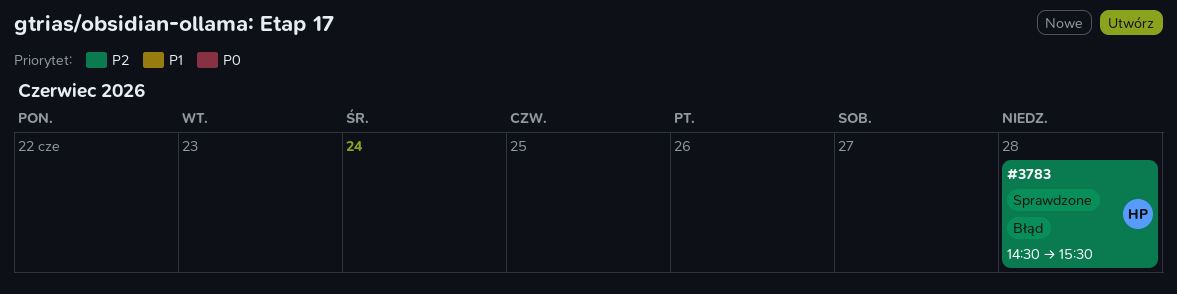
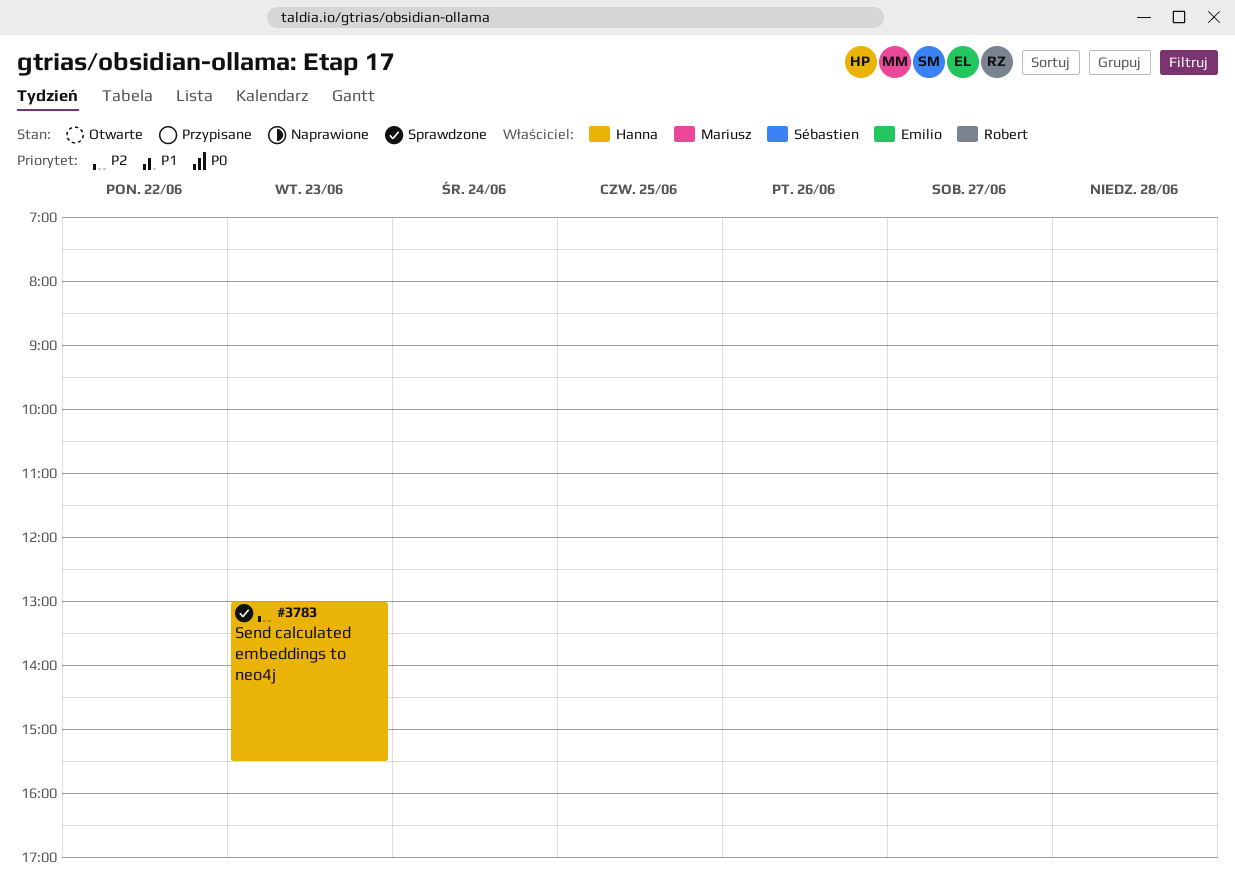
#3783, day: Jun 28 -> Jun 23
#3783, begins: 14:30 -> 13:00

